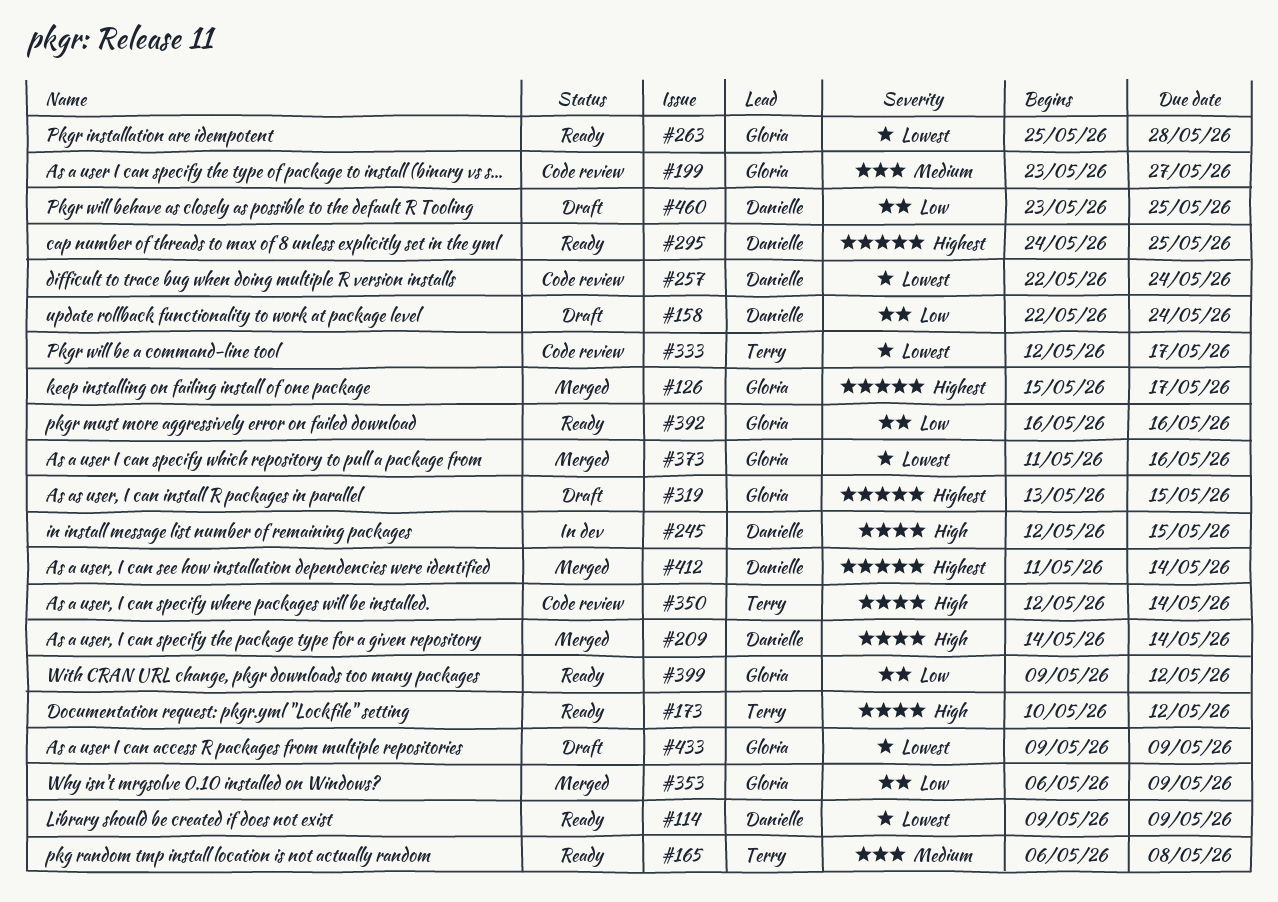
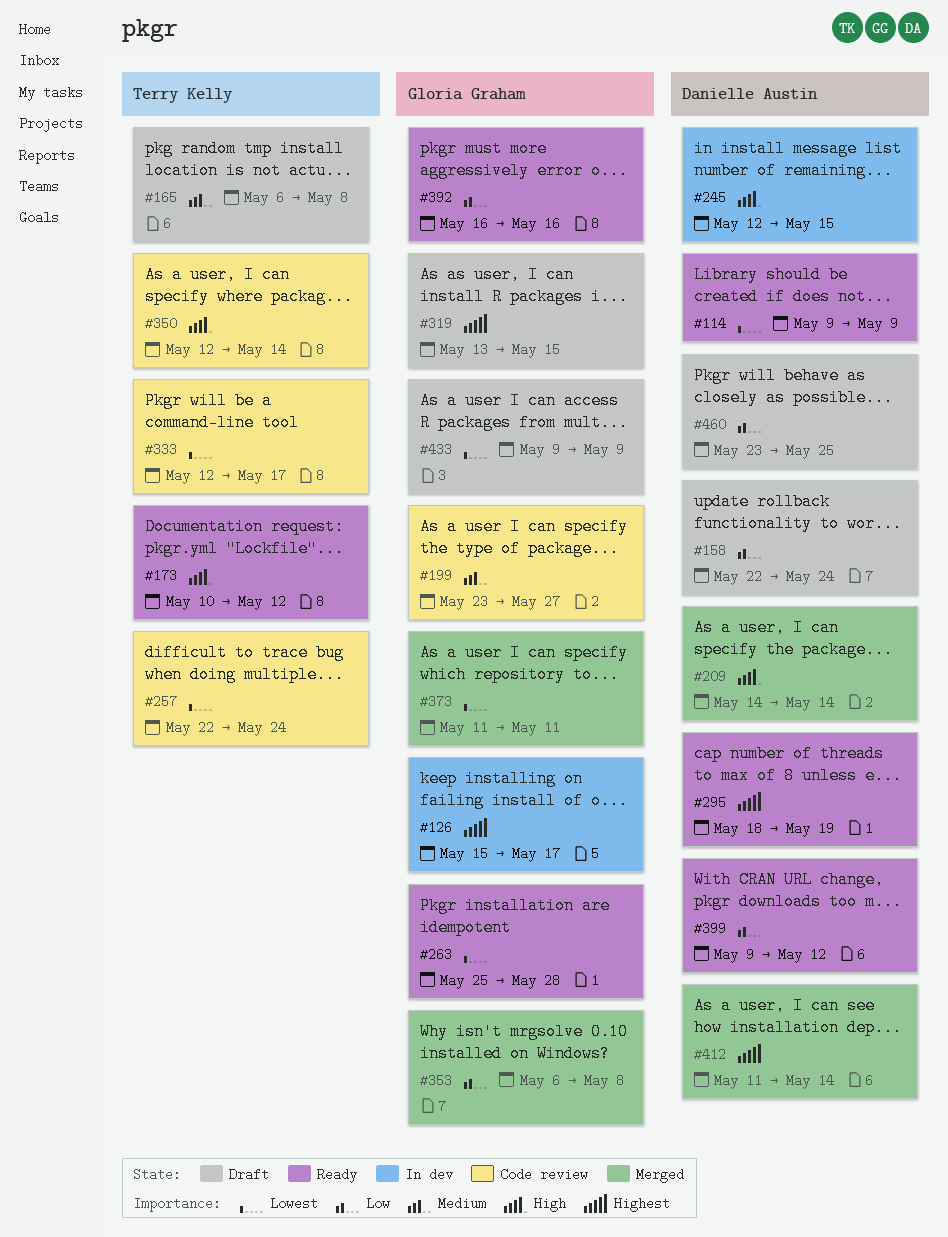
#126, status: Merged -> In dev
#165, status: Ready -> Draft
#257, owner: Danielle Austin -> Terry Kelly
#295, start: May 24 -> May 18
#295, due: May 25 -> May 19
#353, due: May 9 -> May 8
#373, due: May 16 -> May 11
#399, owner: Gloria Graham -> Danielle Austin

